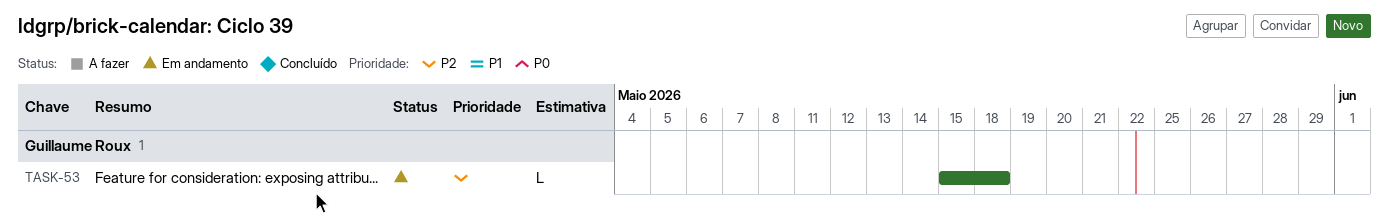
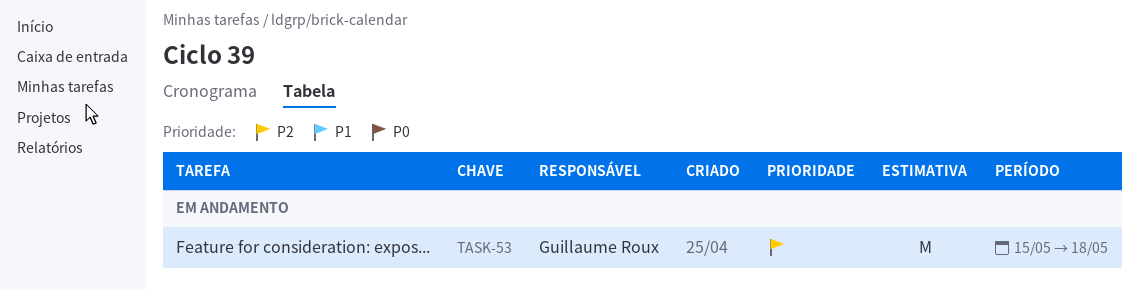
TASK-53, estimate: L -> M

